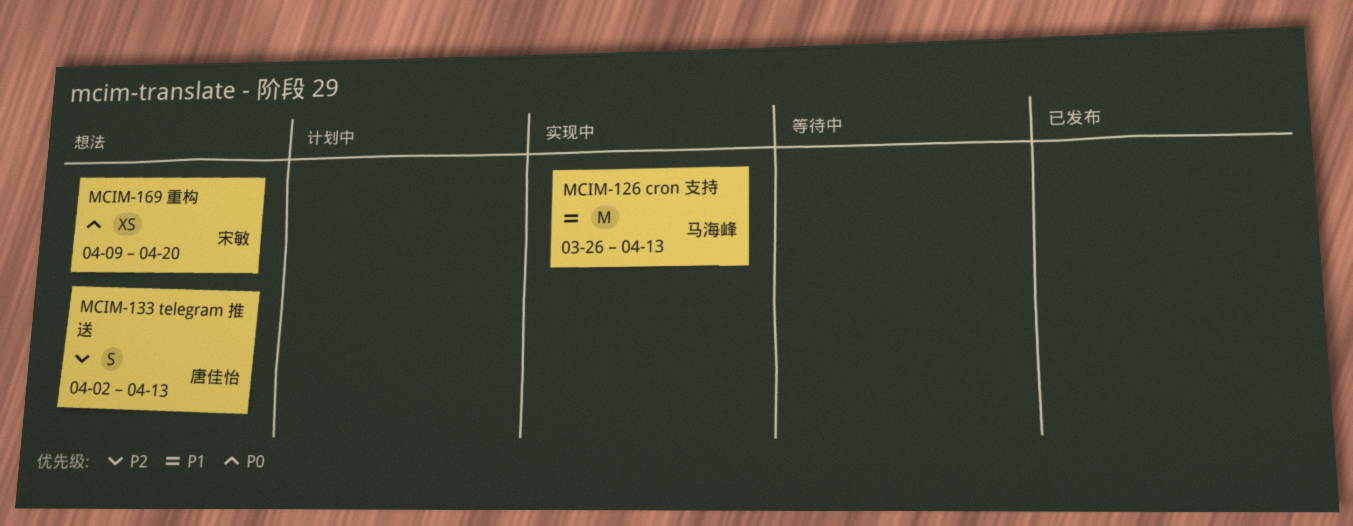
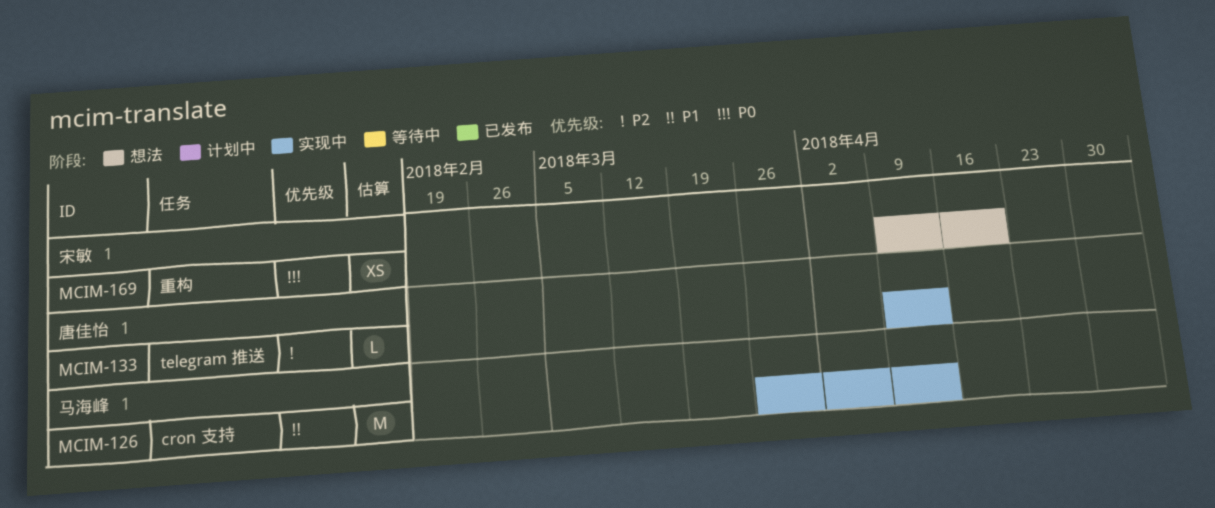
MCIM-133, status: 想法 -> 实现中
MCIM-133, estimate: S -> L
MCIM-133, start: Apr 2 -> Apr 9

